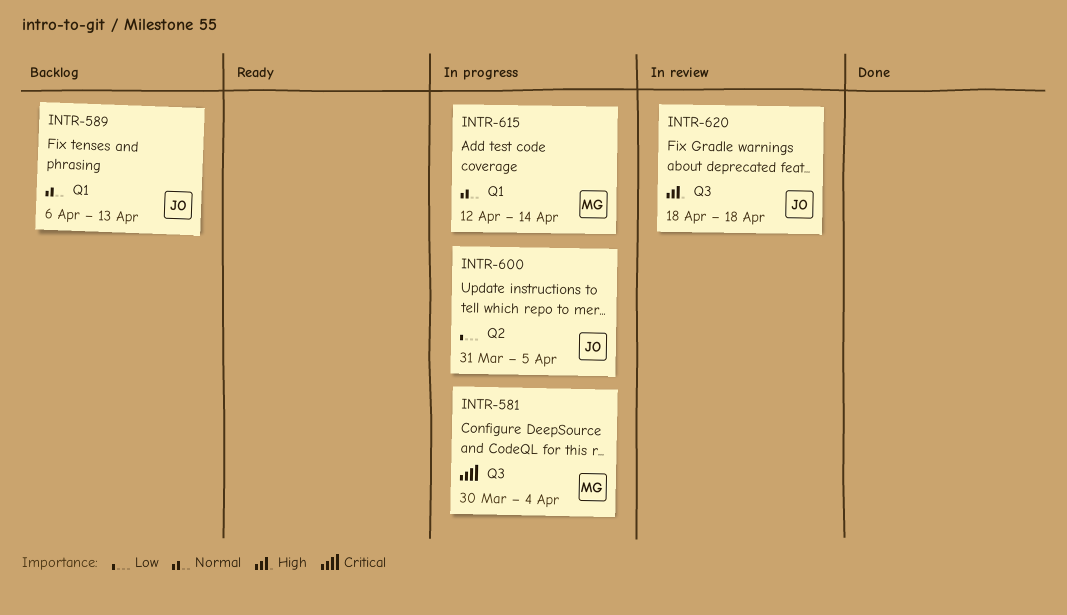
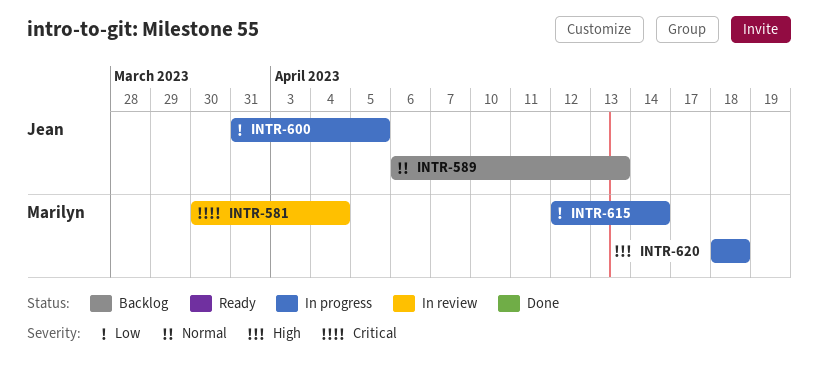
INTR-581, status: In progress -> In review
INTR-615, priority: Normal -> Low
INTR-620, status: In review -> In progress
INTR-620, owner: Jean -> Marilyn

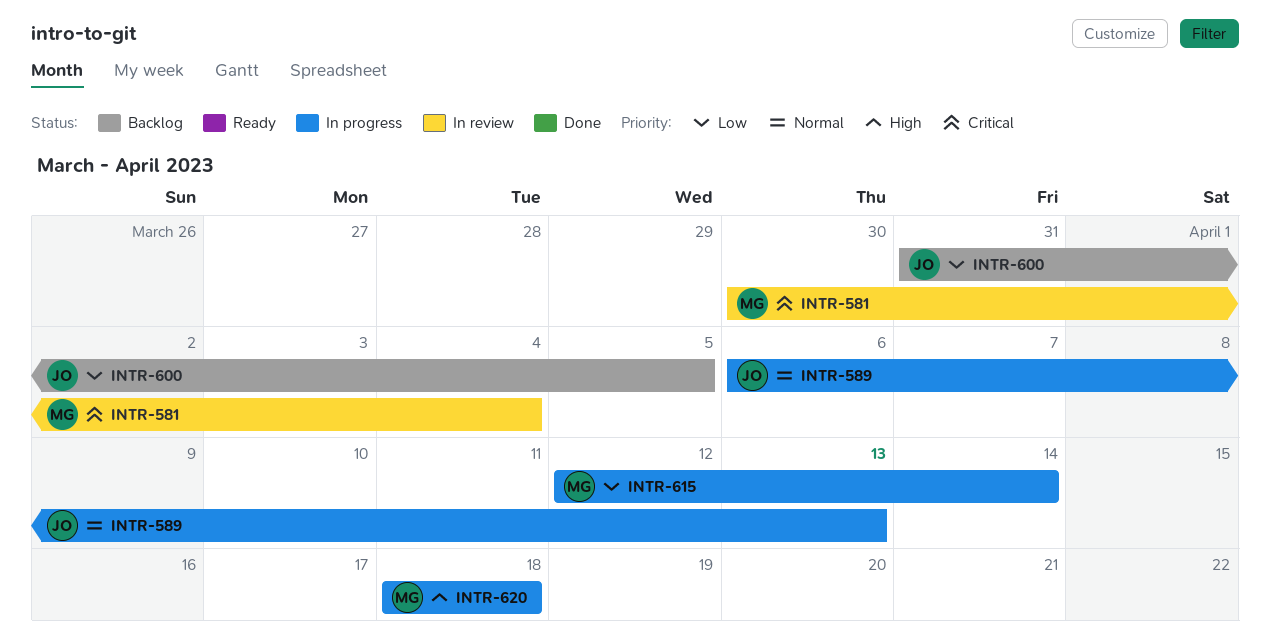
INTR-589, status: Backlog -> In progress
INTR-600, status: In progress -> Backlog

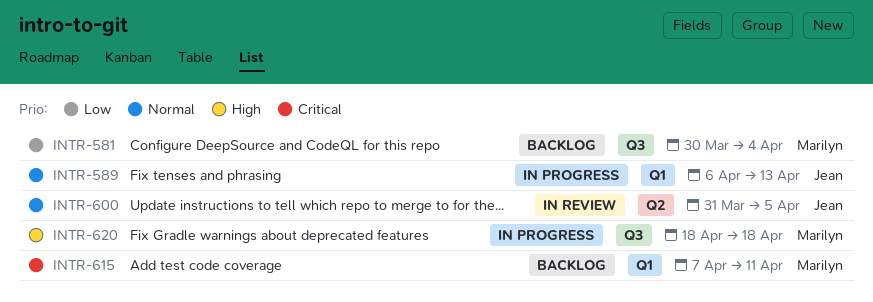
INTR-581, status: In review -> Backlog
INTR-581, priority: Critical -> Low
INTR-600, status: Backlog -> In review
INTR-600, priority: Low -> Normal
INTR-615, status: In progress -> Backlog
INTR-615, priority: Low -> Critical
INTR-615, start: Apr 12 -> Apr 7
INTR-615, due: Apr 14 -> Apr 11

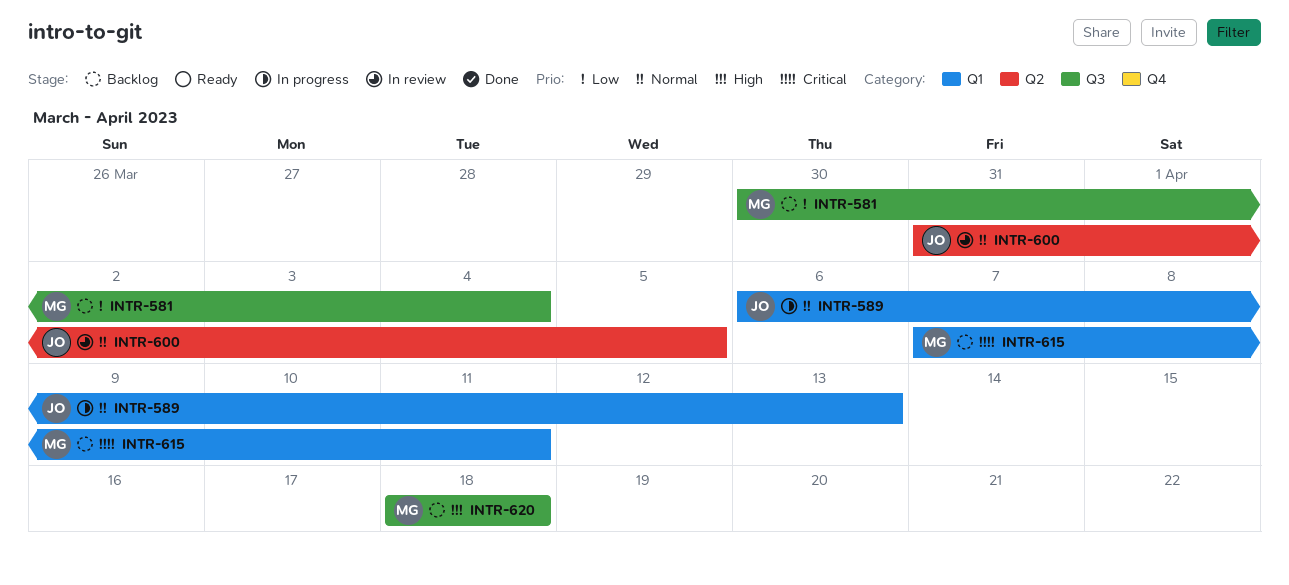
INTR-620, status: In progress -> Backlog

